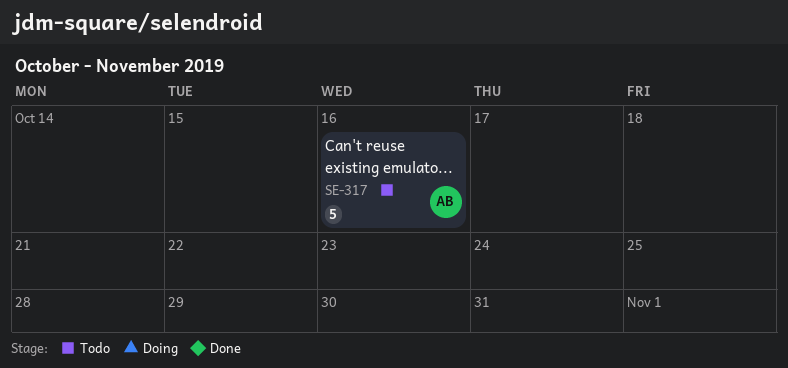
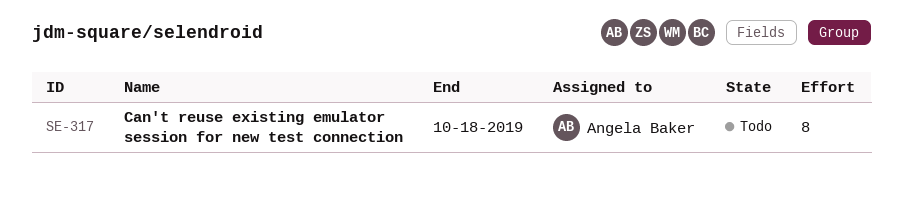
SE-317, estimate: 5 -> 8
SE-317, due: Oct 16 -> Oct 18

